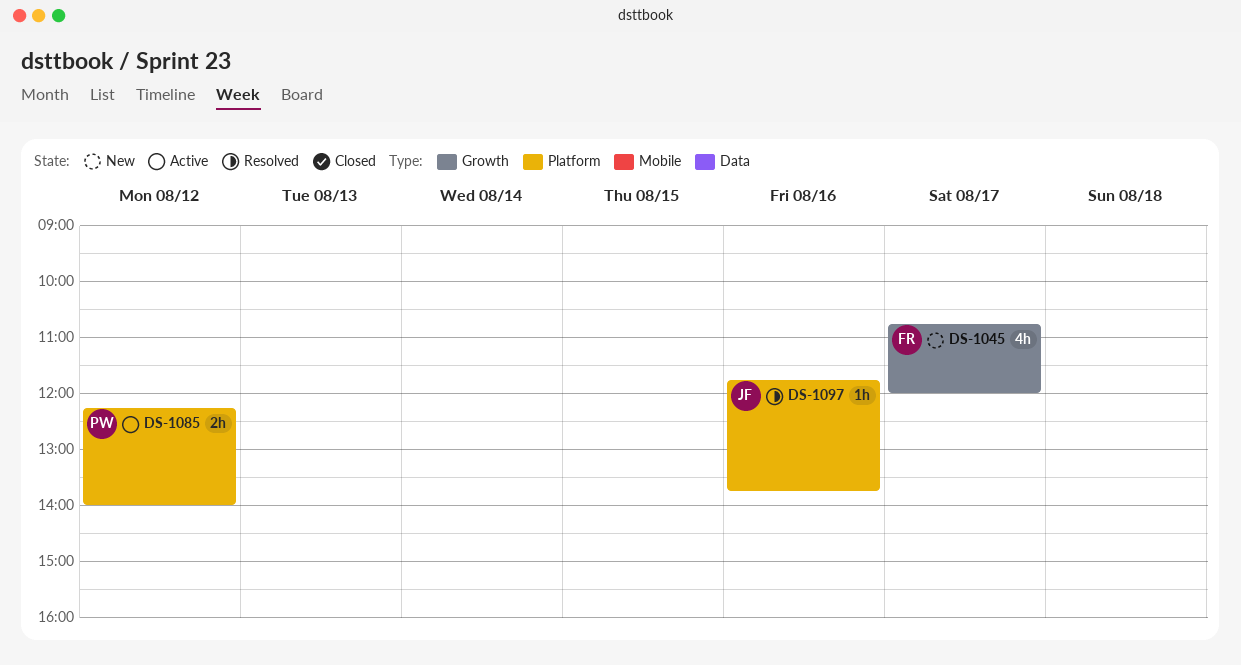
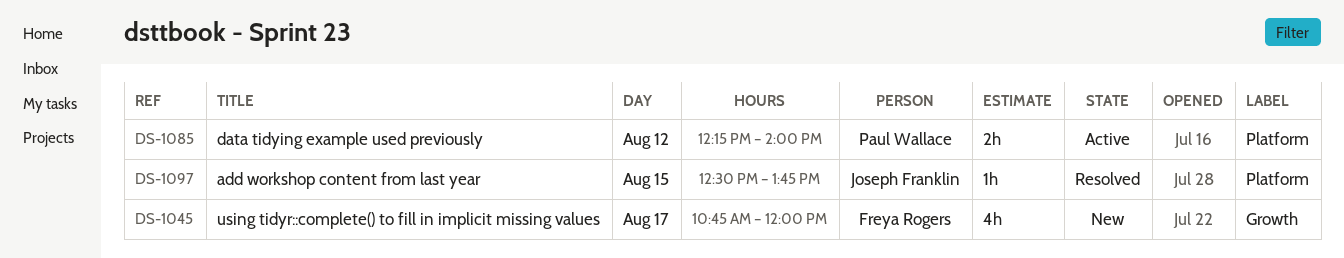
DS-1097, day: Aug 16 -> Aug 15
DS-1097, begins: 11:45 -> 12:30

